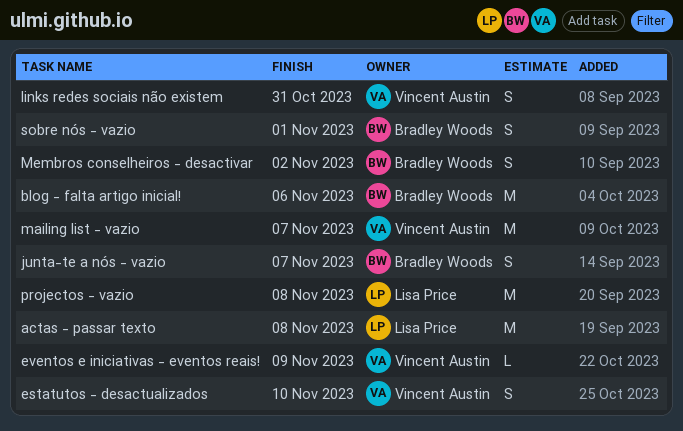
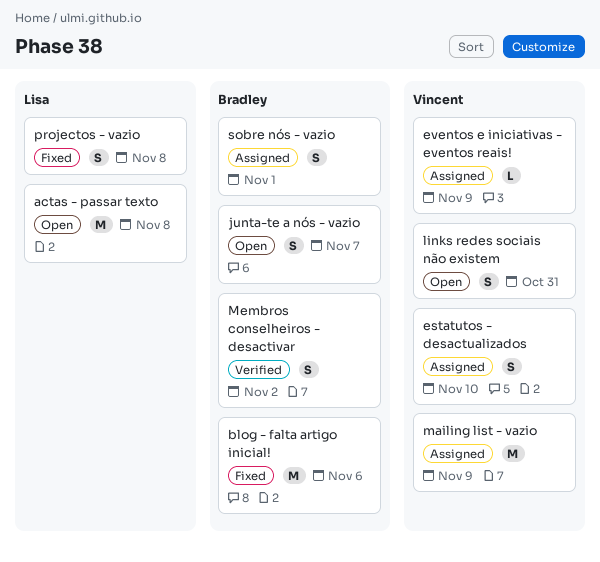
mailing list - vazio, due: Nov 7 -> Nov 9
projectos - vazio, estimate: M -> S

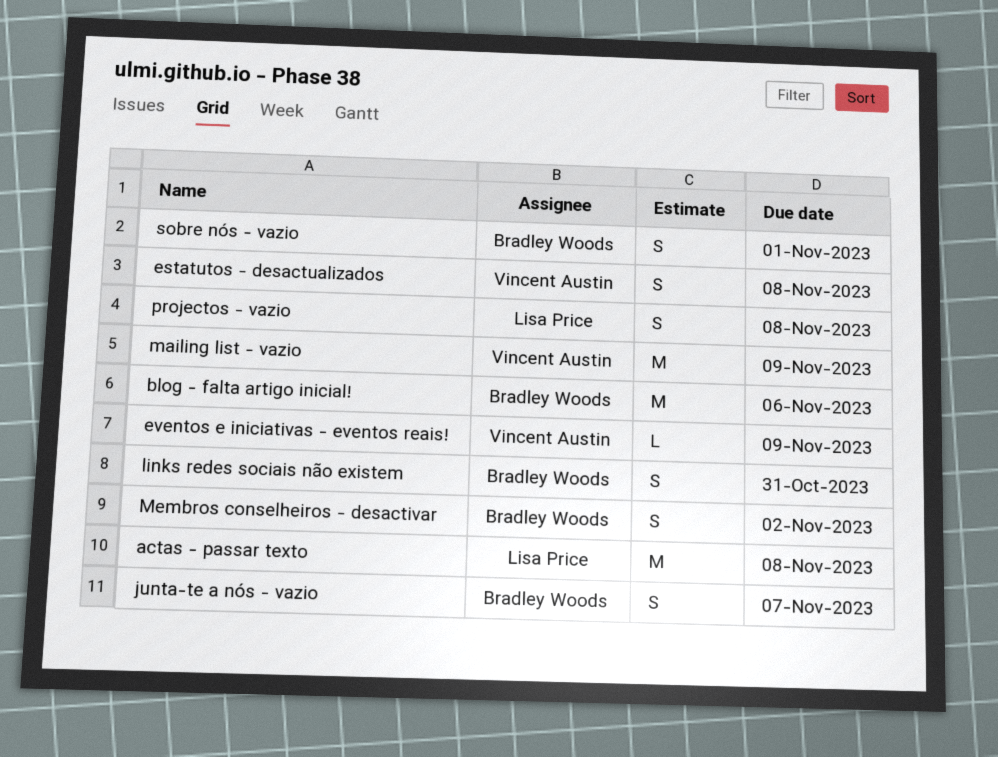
estatutos - desactualizados, due: Nov 10 -> Nov 8
links redes sociais não existem, owner: Vincent Austin -> Bradley Woods

